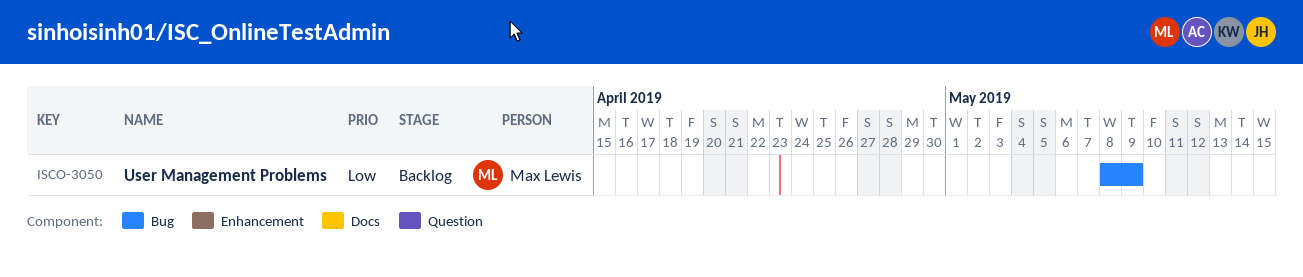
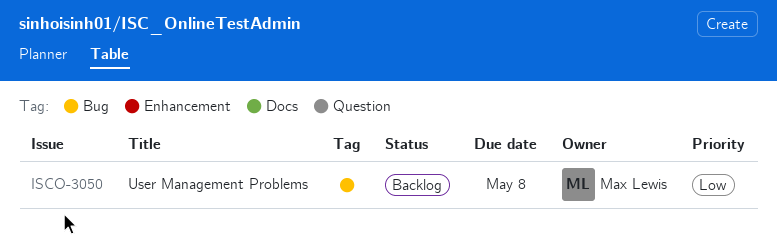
ISCO-3050, due: May 9 -> May 8

